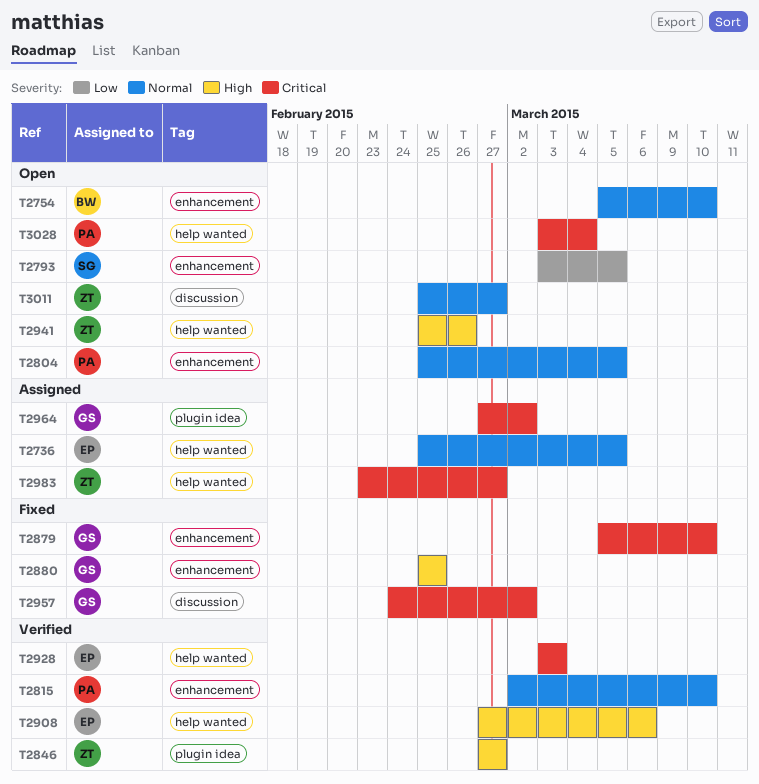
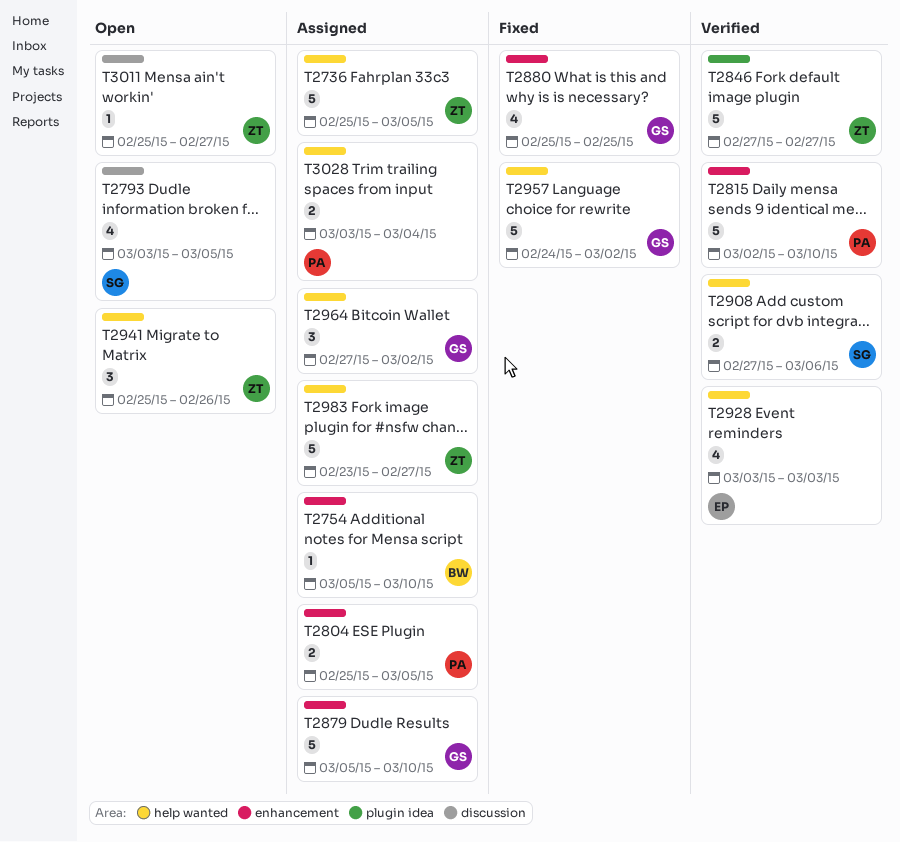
T2736, owner: EP -> ZT
T2754, status: Open -> Assigned
T2793, label: enhancement -> discussion
T2804, status: Open -> Assigned
T2879, status: Fixed -> Assigned
T2908, owner: EP -> SG
T2957, label: discussion -> help wanted
T2964, label: plugin idea -> help wanted
T3028, status: Open -> Assigned

